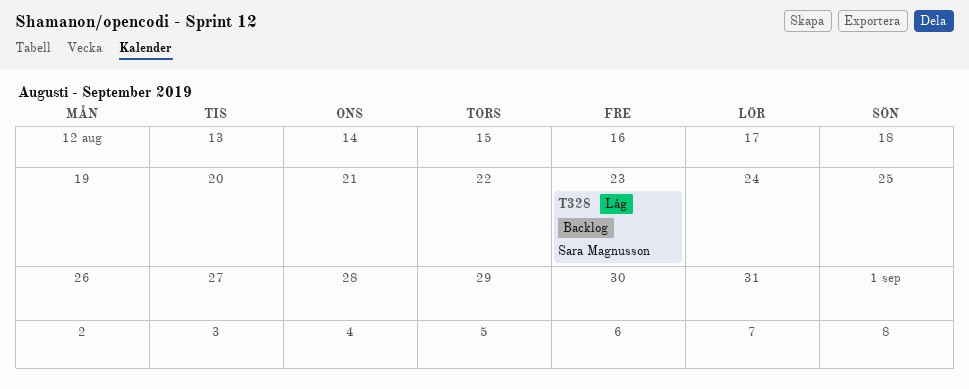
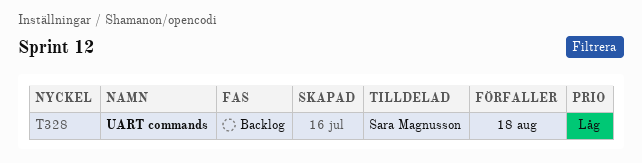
T328, due: Aug 23 -> Aug 18

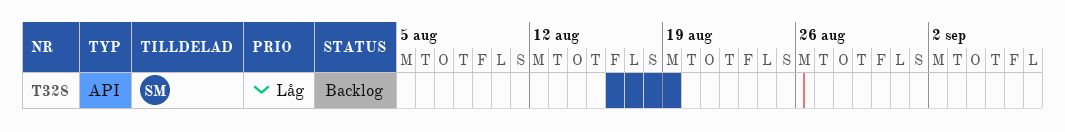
T328, due: Aug 18 -> Aug 19

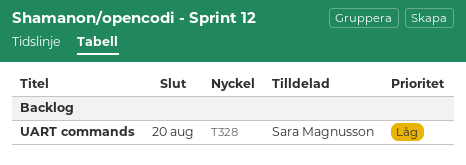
T328, due: Aug 19 -> Aug 20

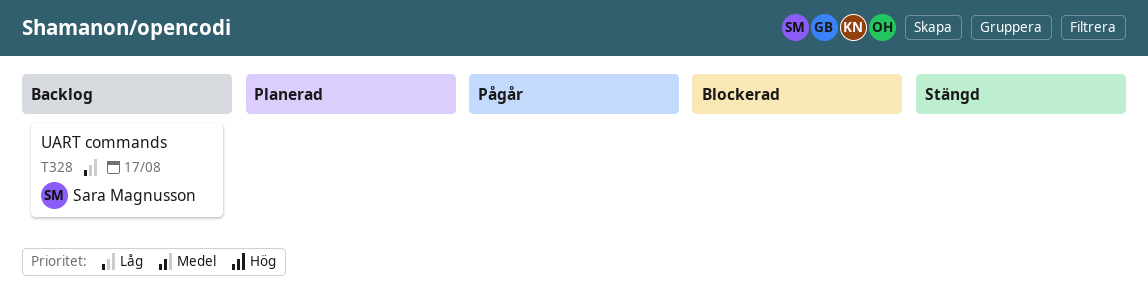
T328, due: Aug 20 -> Aug 17

